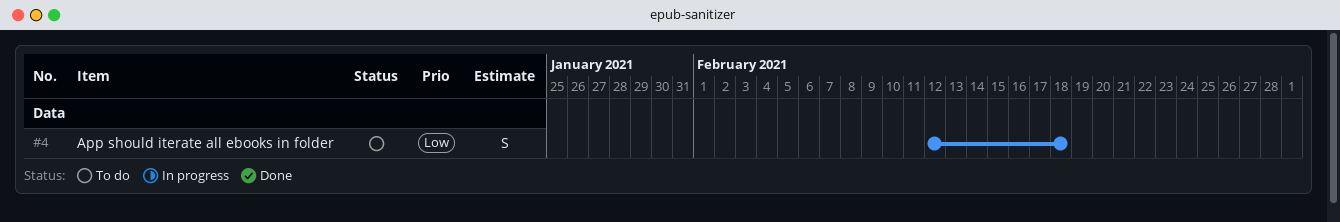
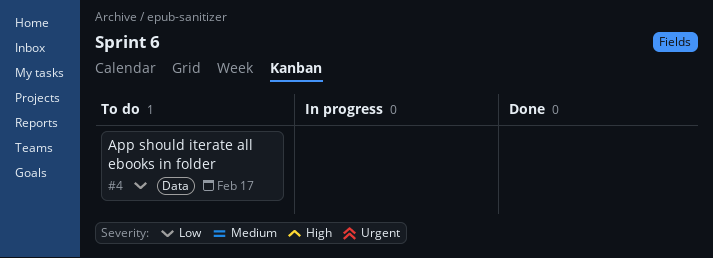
#4, due: Feb 18 -> Feb 17

